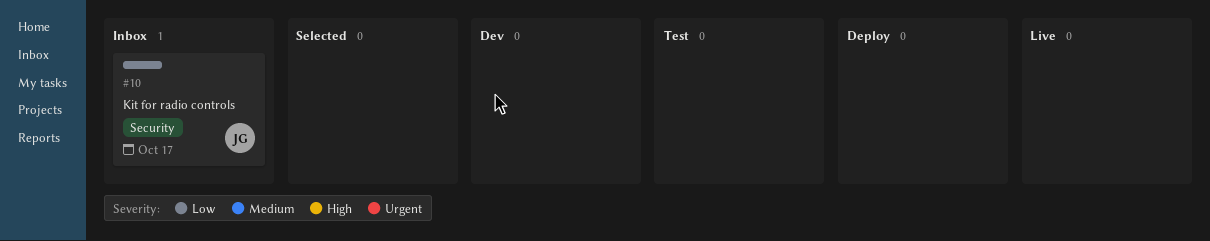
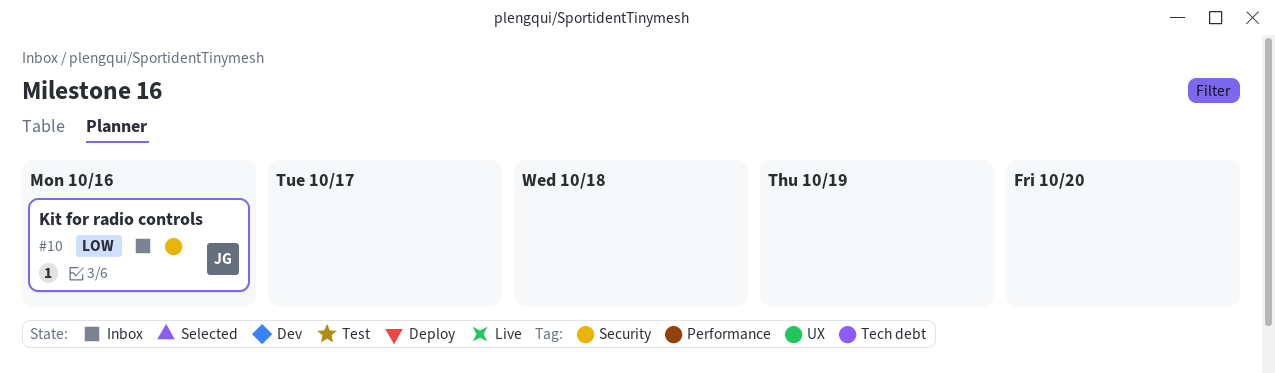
#10, due: Oct 17 -> Oct 16

